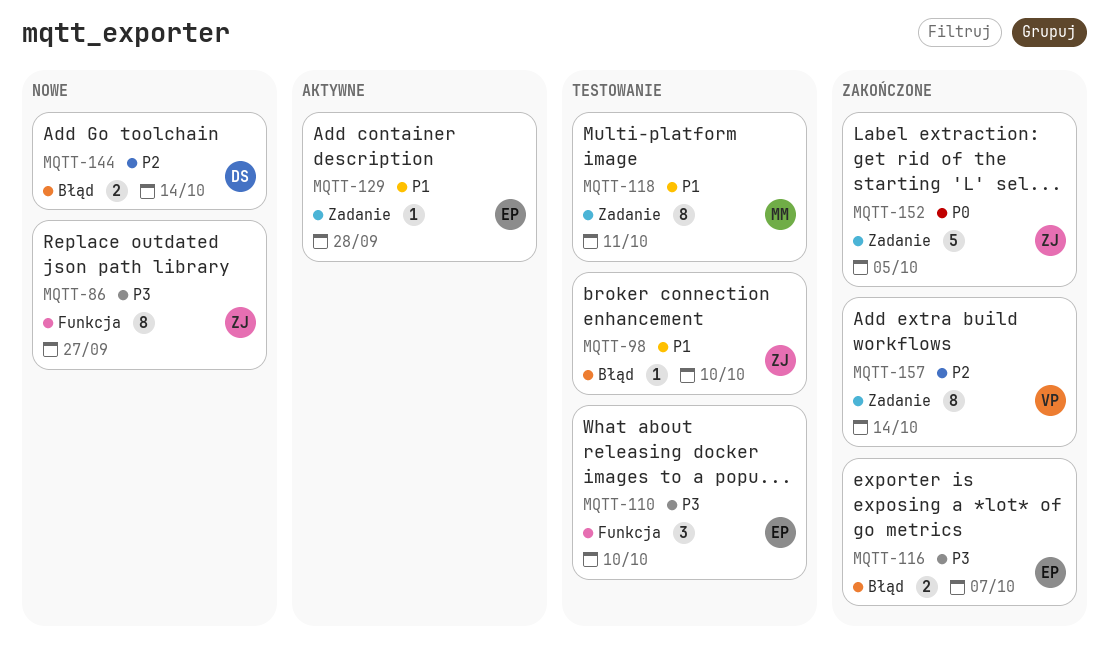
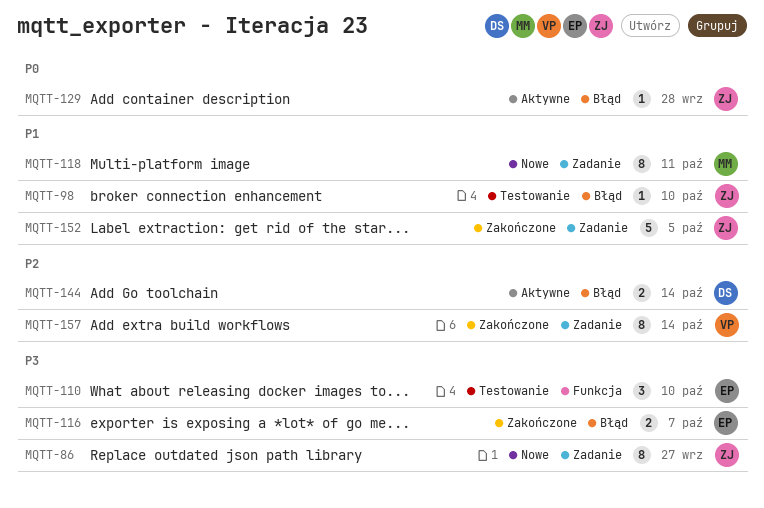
MQTT-86, label: Funkcja -> Zadanie
MQTT-118, status: Testowanie -> Nowe
MQTT-129, owner: EP -> ZJ
MQTT-129, priority: P1 -> P0
MQTT-129, label: Zadanie -> Błąd
MQTT-144, status: Nowe -> Aktywne
MQTT-152, priority: P0 -> P1

